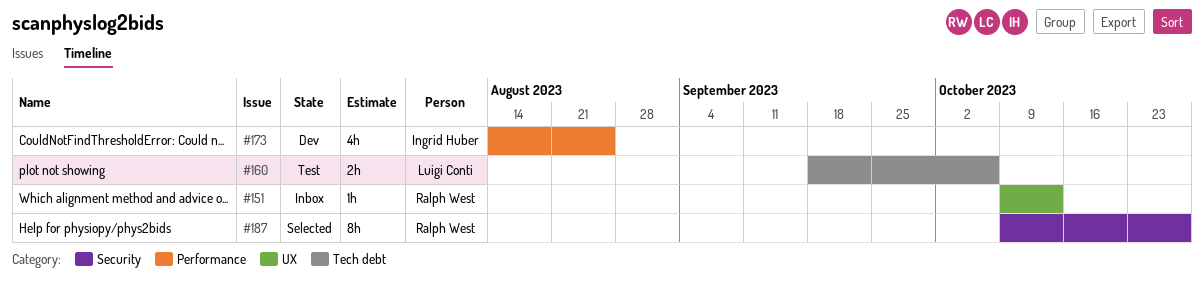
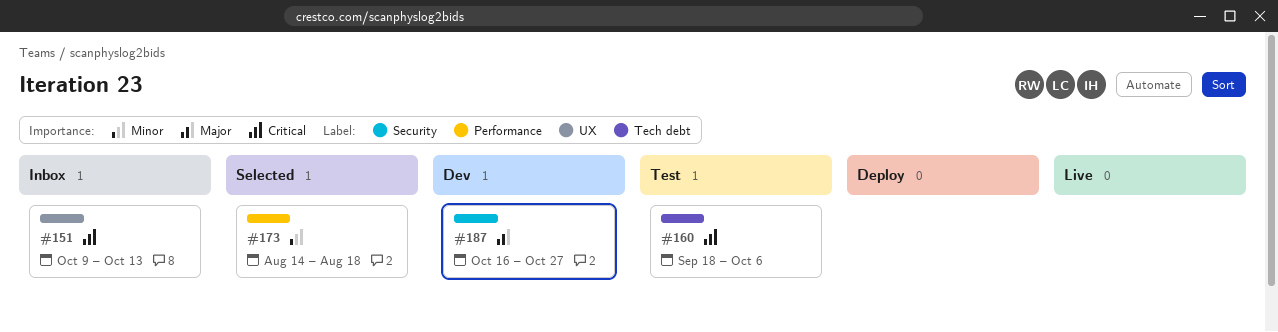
#173, status: Dev -> Selected
#173, due: Aug 25 -> Aug 18
#187, status: Selected -> Dev
#187, start: Oct 9 -> Oct 16

